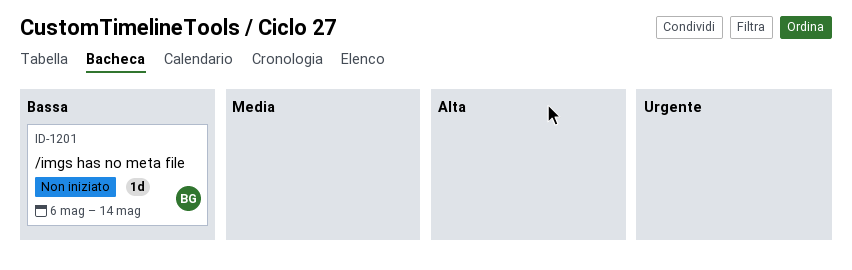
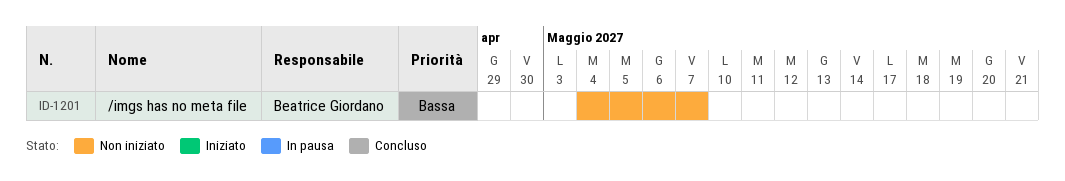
ID-1201, start: May 6 -> May 4
ID-1201, due: May 14 -> May 7

